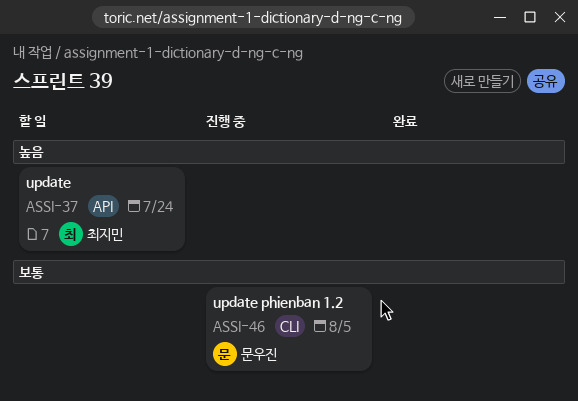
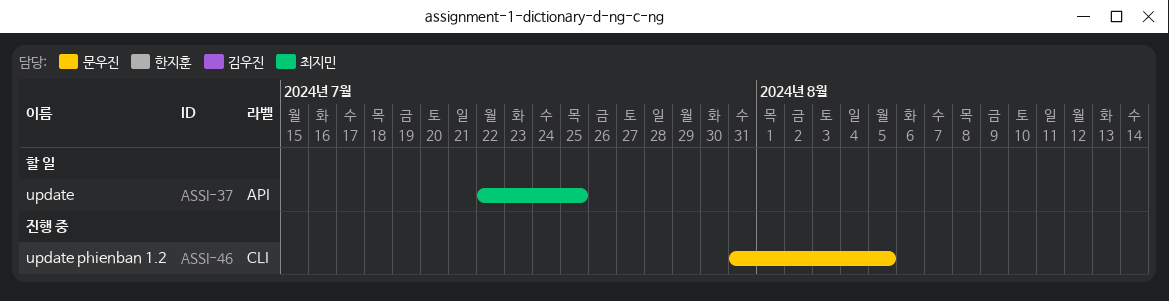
ASSI-37, due: Jul 24 -> Jul 25

